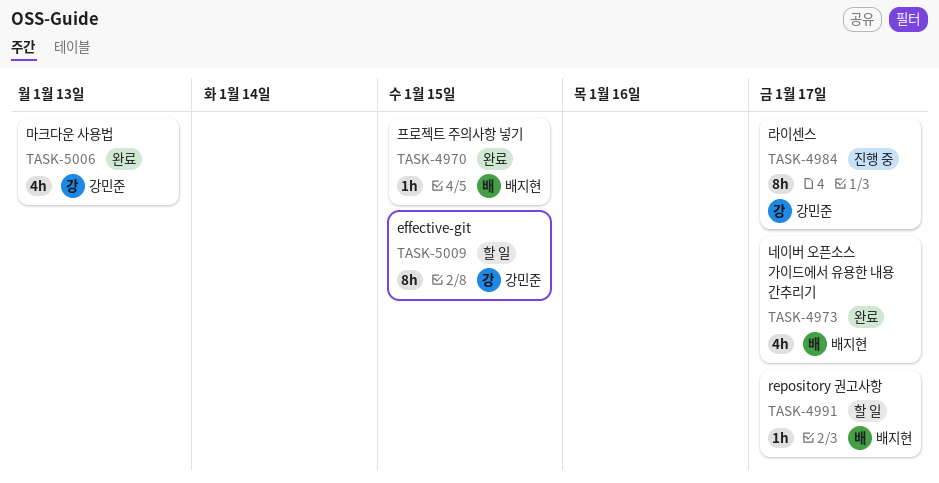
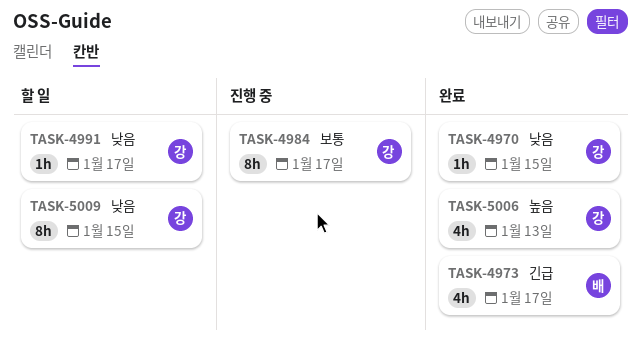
TASK-4970, owner: 배지현 -> 강민준
TASK-4991, owner: 배지현 -> 강민준

